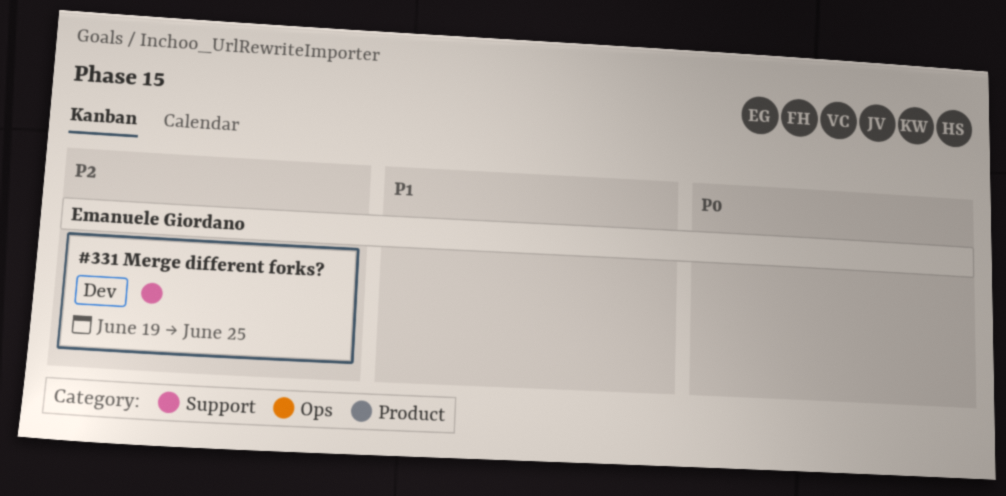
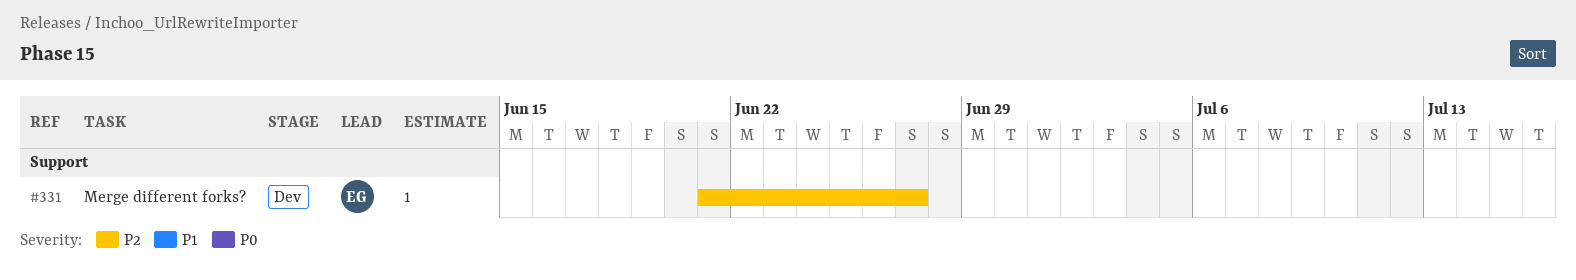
#331, start: Jun 19 -> Jun 21
#331, due: Jun 25 -> Jun 27

